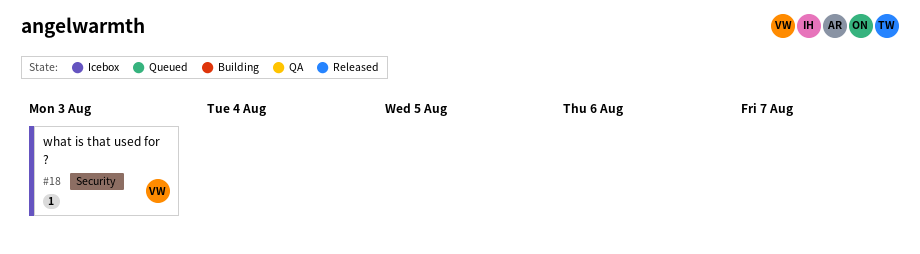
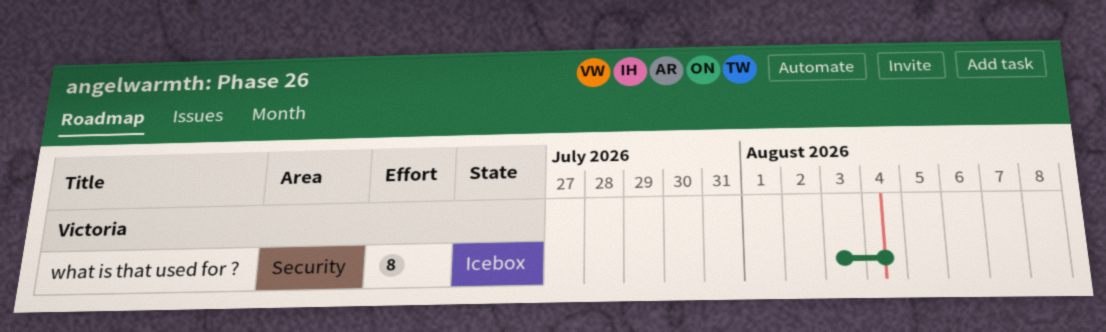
what is that used for ?, estimate: 1 -> 8
what is that used for ?, due: Aug 3 -> Aug 4

